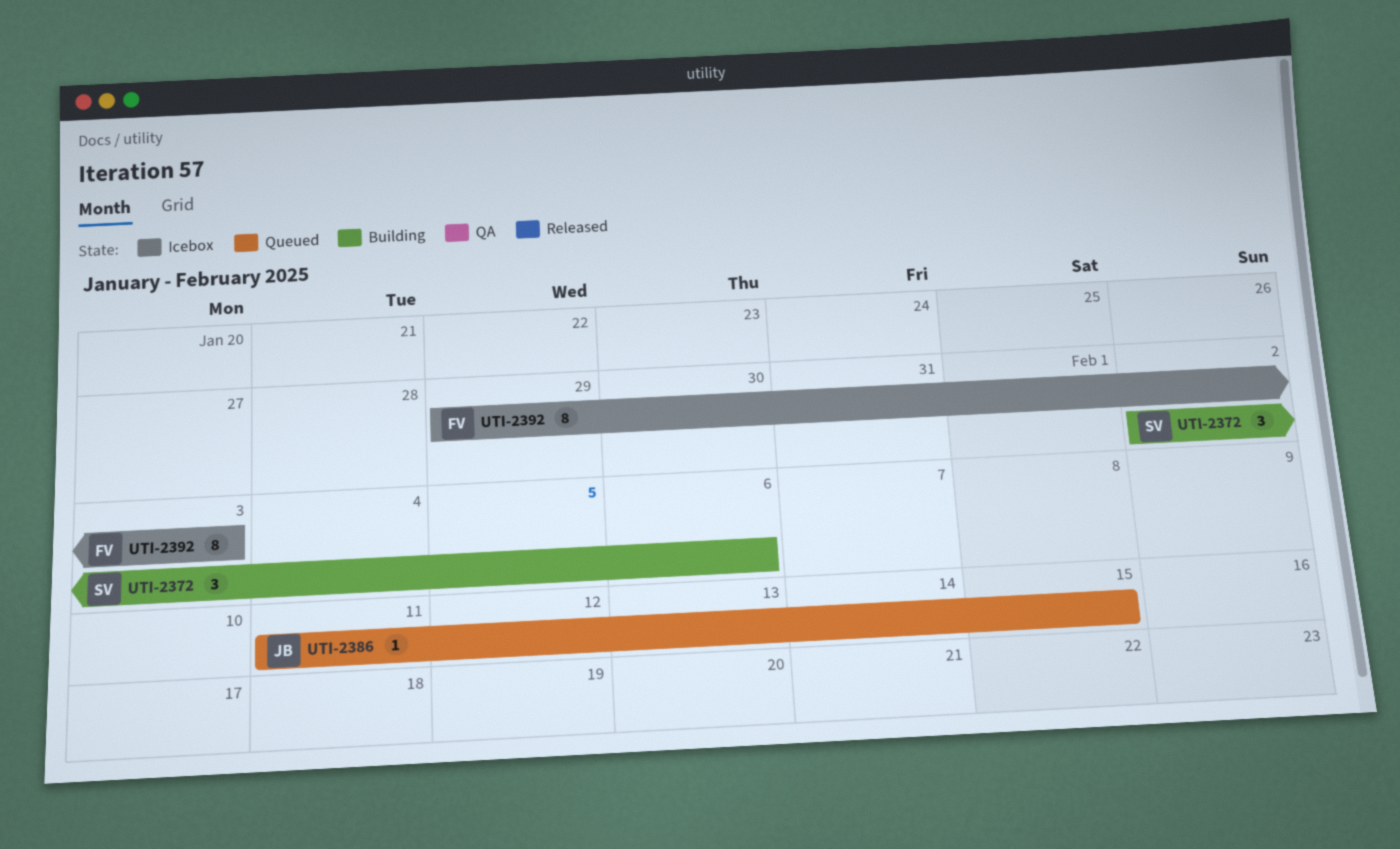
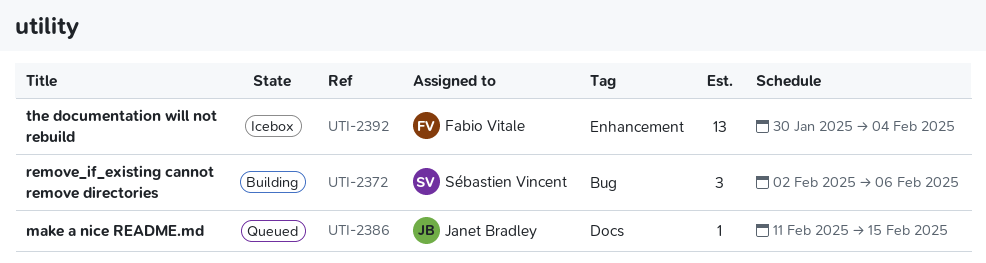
UTI-2392, estimate: 8 -> 13
UTI-2392, start: Jan 29 -> Jan 30
UTI-2392, due: Feb 3 -> Feb 4

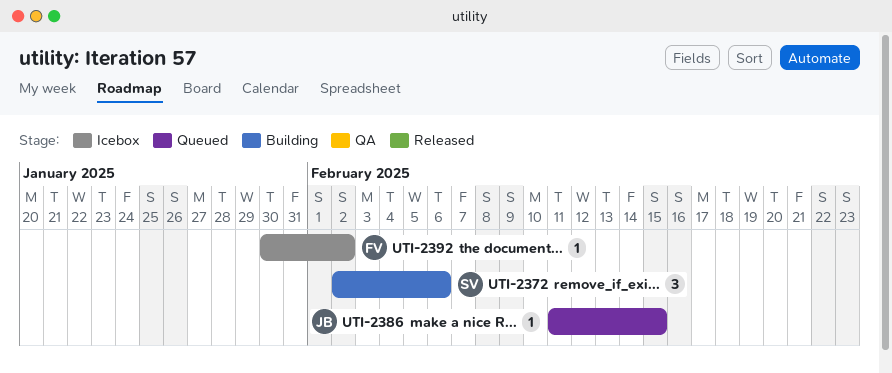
UTI-2392, estimate: 13 -> 1
UTI-2392, due: Feb 4 -> Feb 2

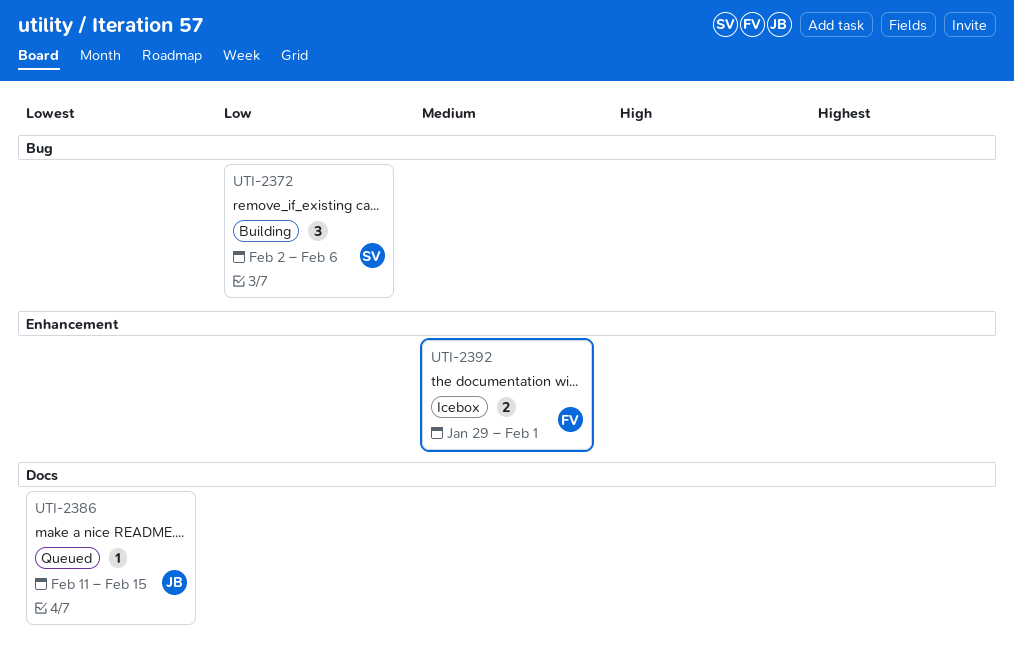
UTI-2392, estimate: 1 -> 2
UTI-2392, start: Jan 30 -> Jan 29
UTI-2392, due: Feb 2 -> Feb 1

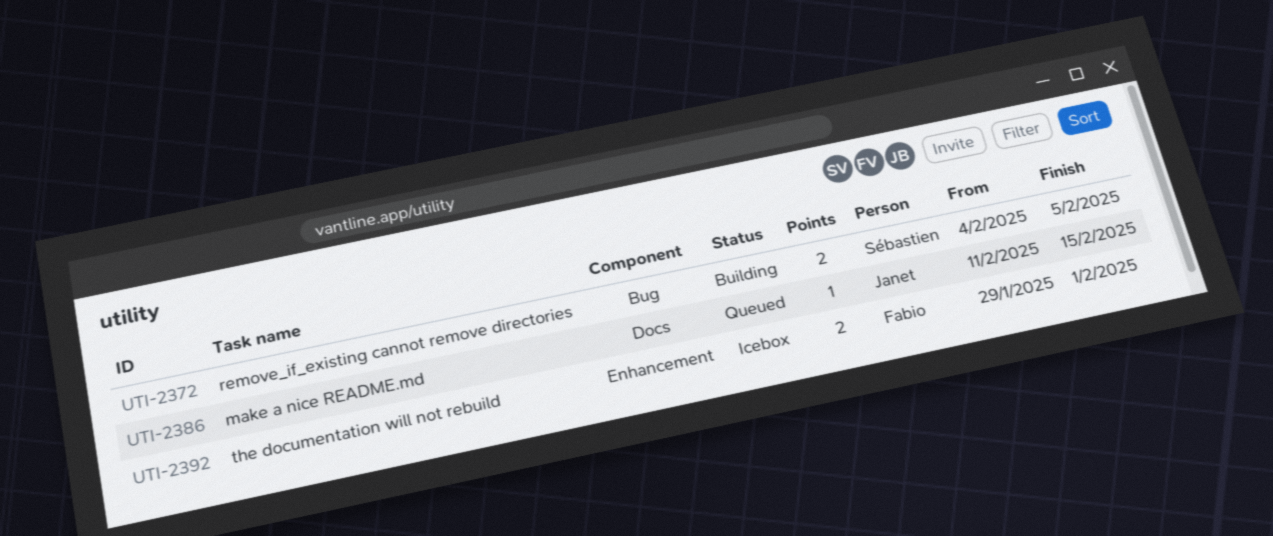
UTI-2372, estimate: 3 -> 2
UTI-2372, start: Feb 2 -> Feb 4
UTI-2372, due: Feb 6 -> Feb 5

